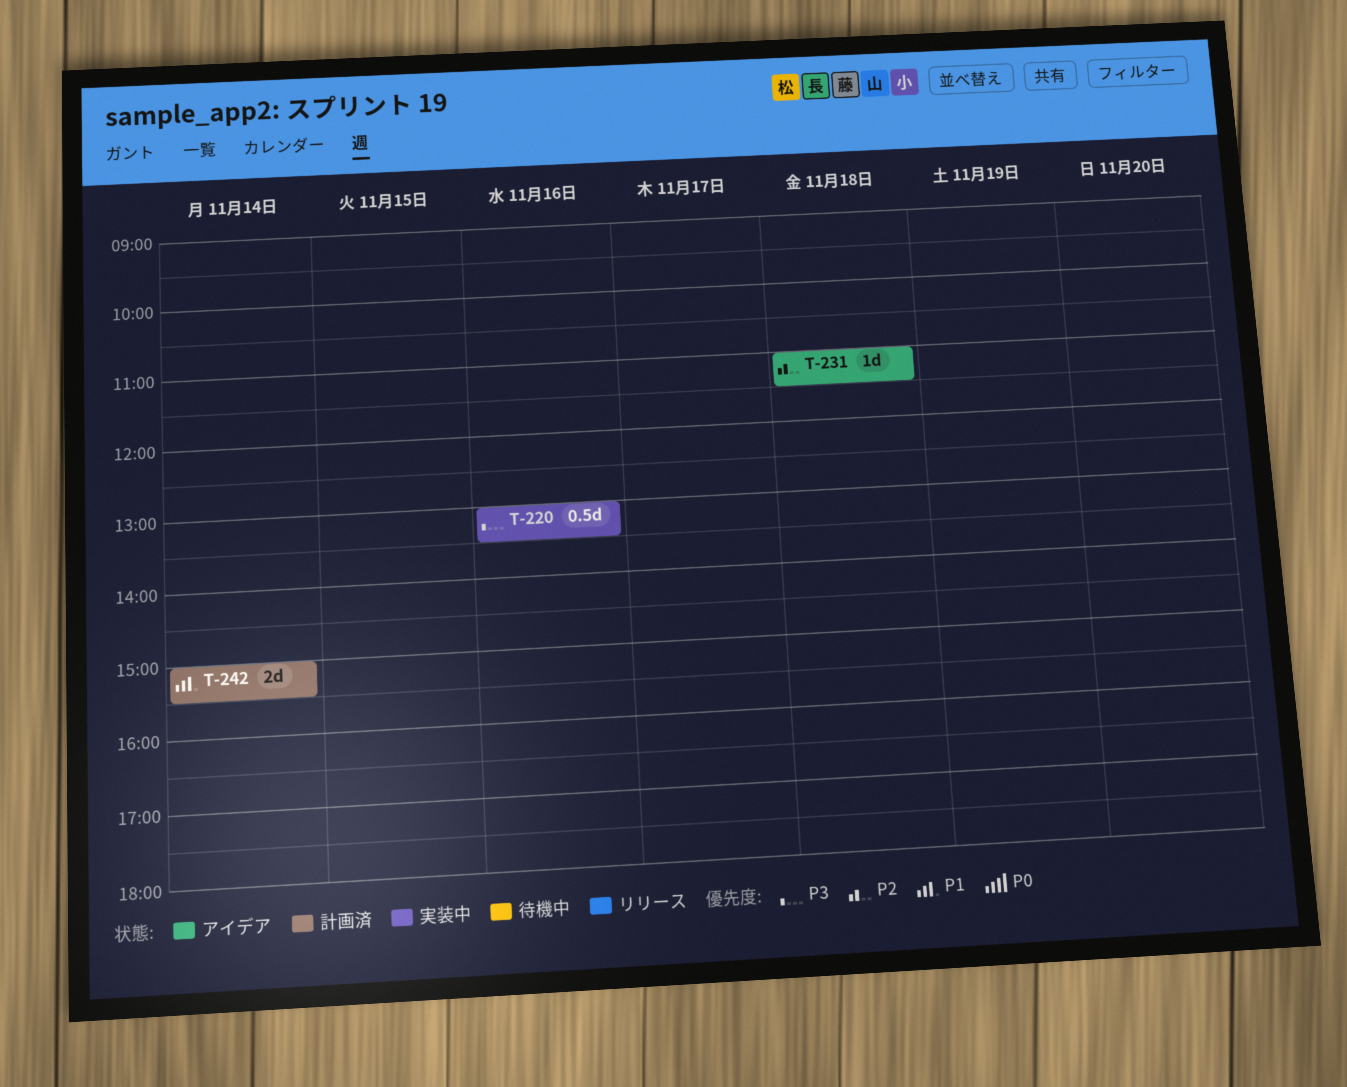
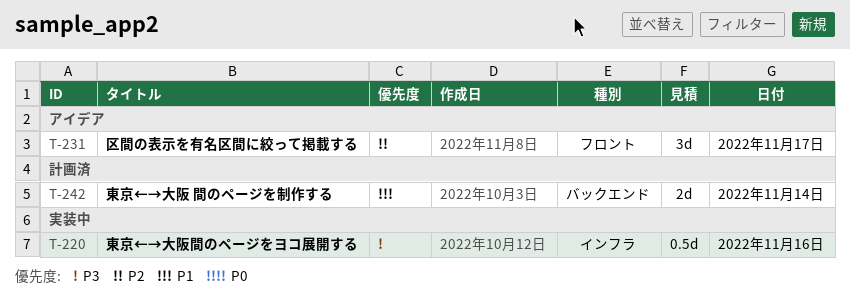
T-231, estimate: 1d -> 3d
T-231, day: Nov 18 -> Nov 17

